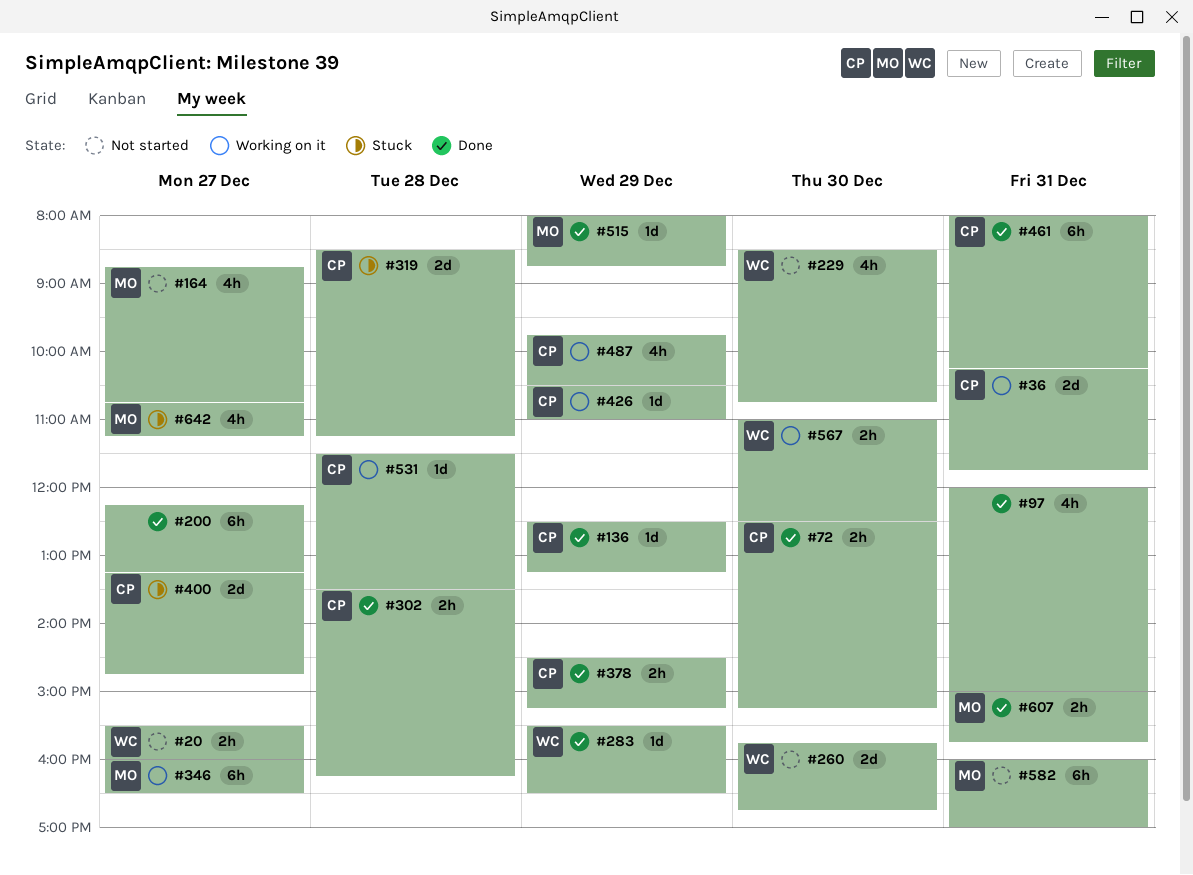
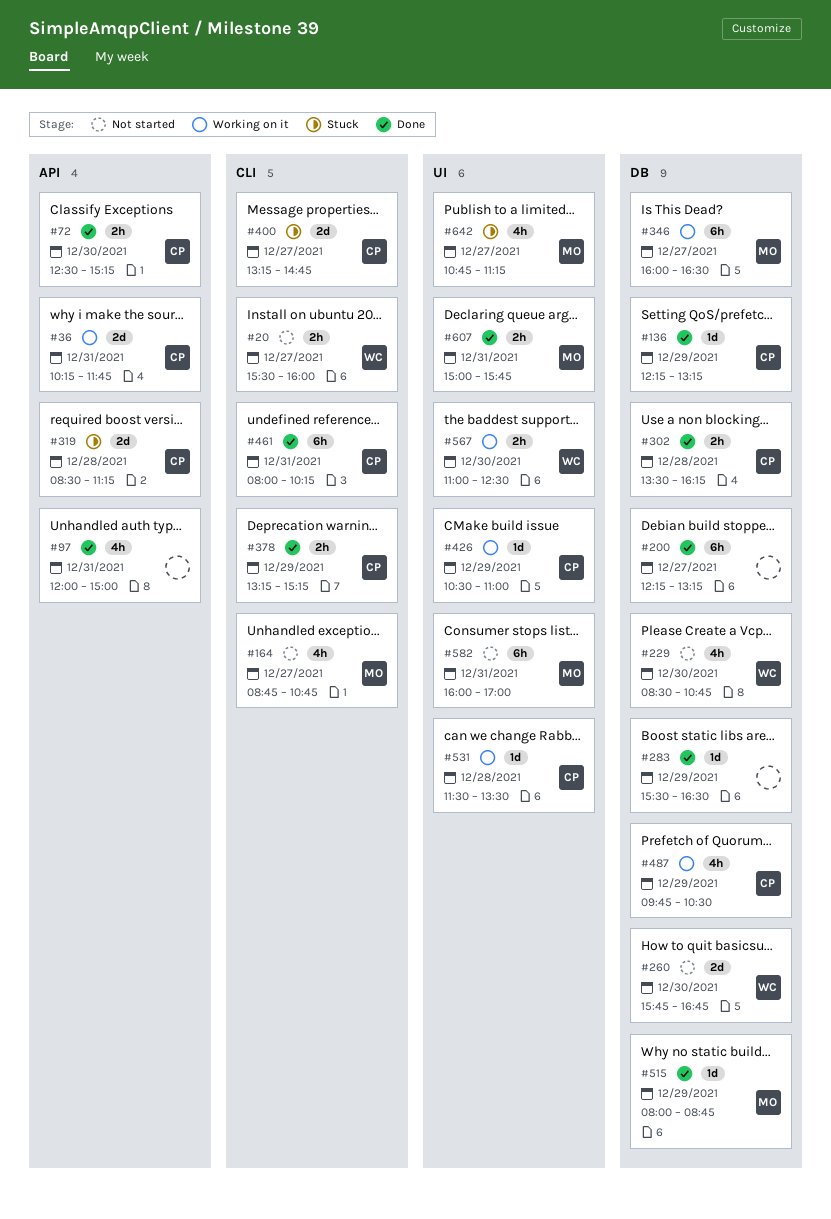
#136, begins: 12:30 -> 12:15
#283, owner: WC -> none
#378, begins: 14:30 -> 13:15

